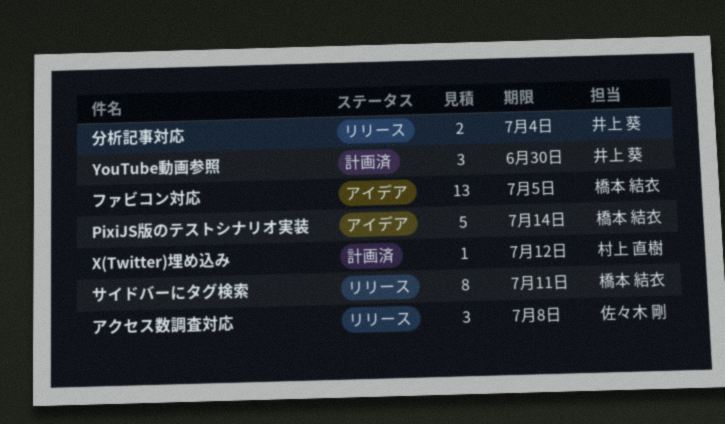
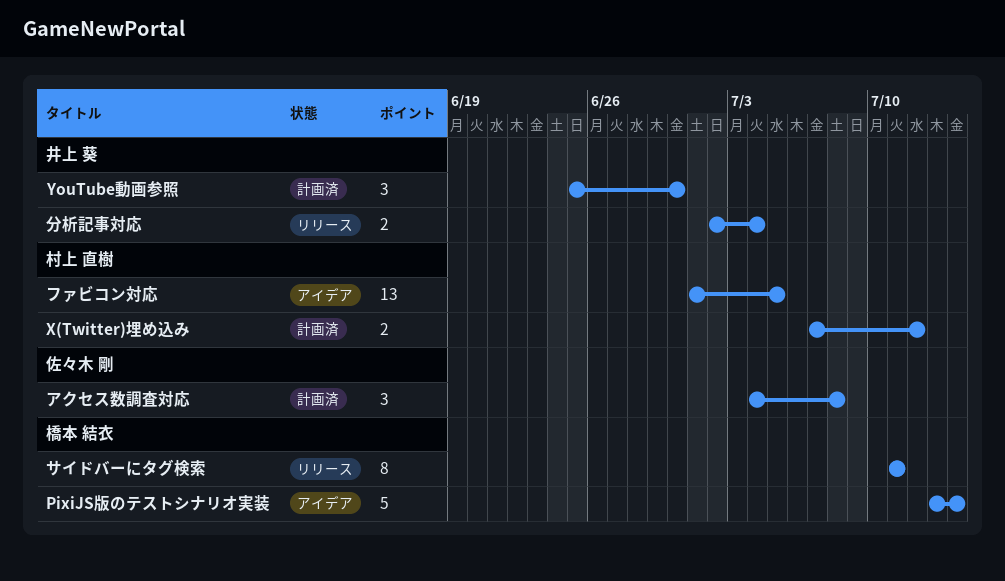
X(Twitter)埋め込み, estimate: 1 -> 2
アクセス数調査対応, status: リリース -> 計画済
ファビコン対応, owner: 橋本 結衣 -> 村上 直樹

